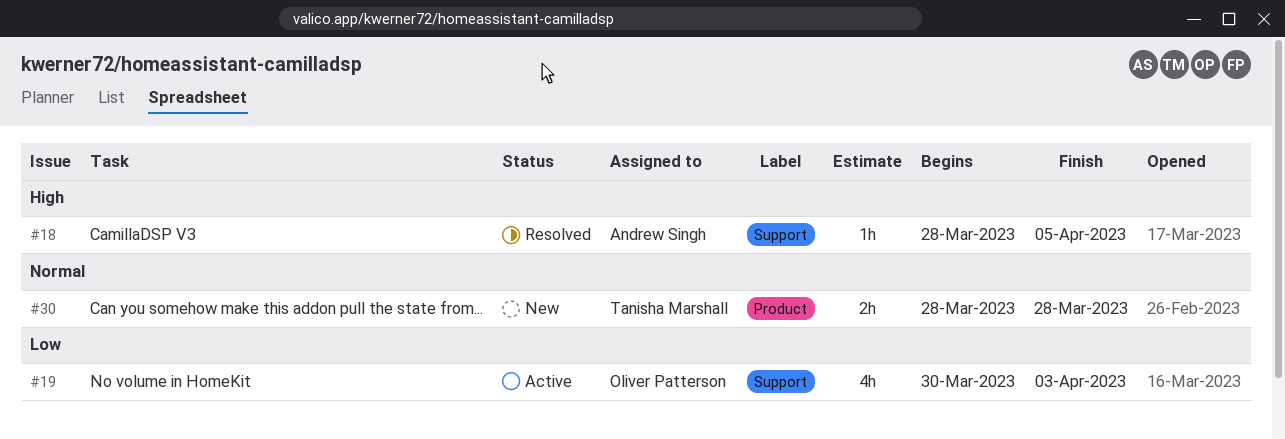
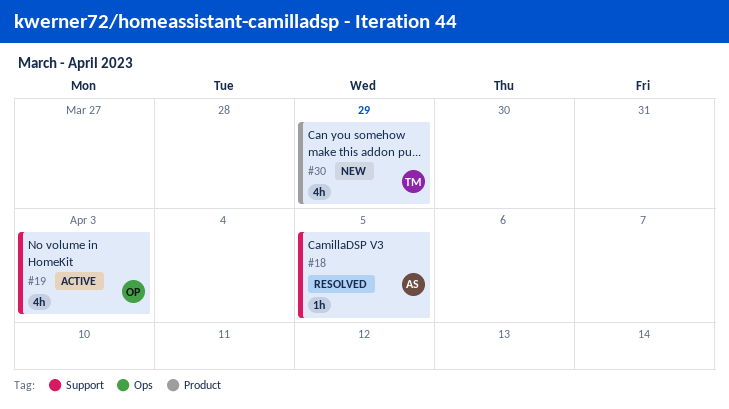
#30, estimate: 2h -> 4h
#30, due: Mar 28 -> Mar 29

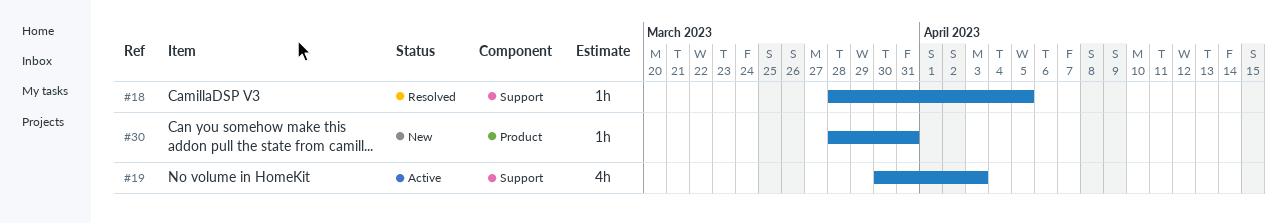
#30, estimate: 4h -> 1h
#30, due: Mar 29 -> Mar 31

